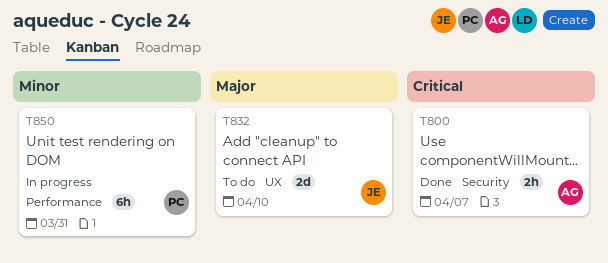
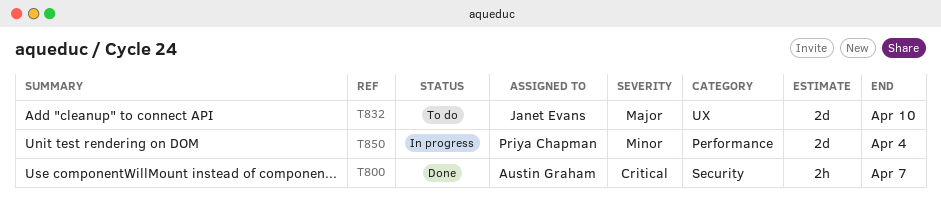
T850, estimate: 6h -> 2d
T850, due: Mar 31 -> Apr 4

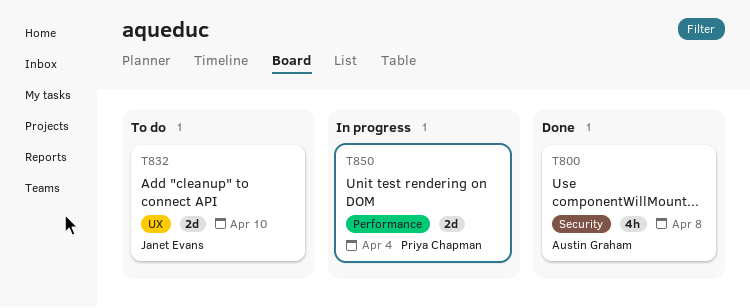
T800, estimate: 2h -> 4h
T800, due: Apr 7 -> Apr 8

